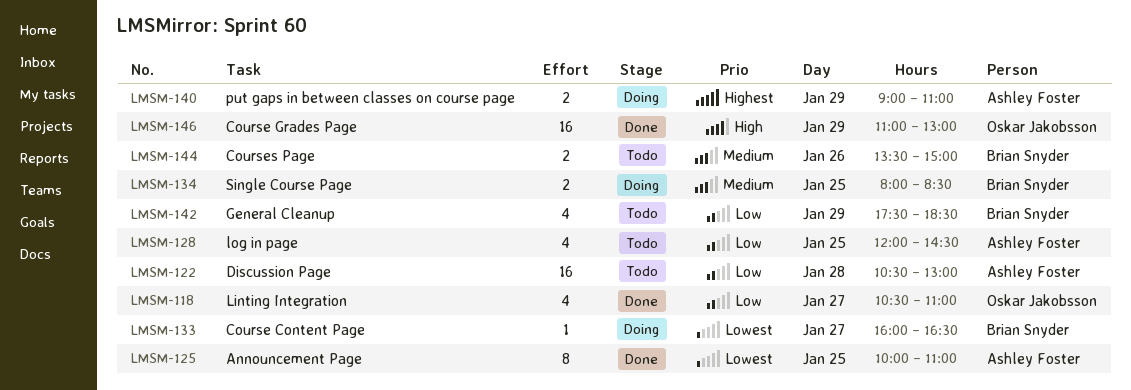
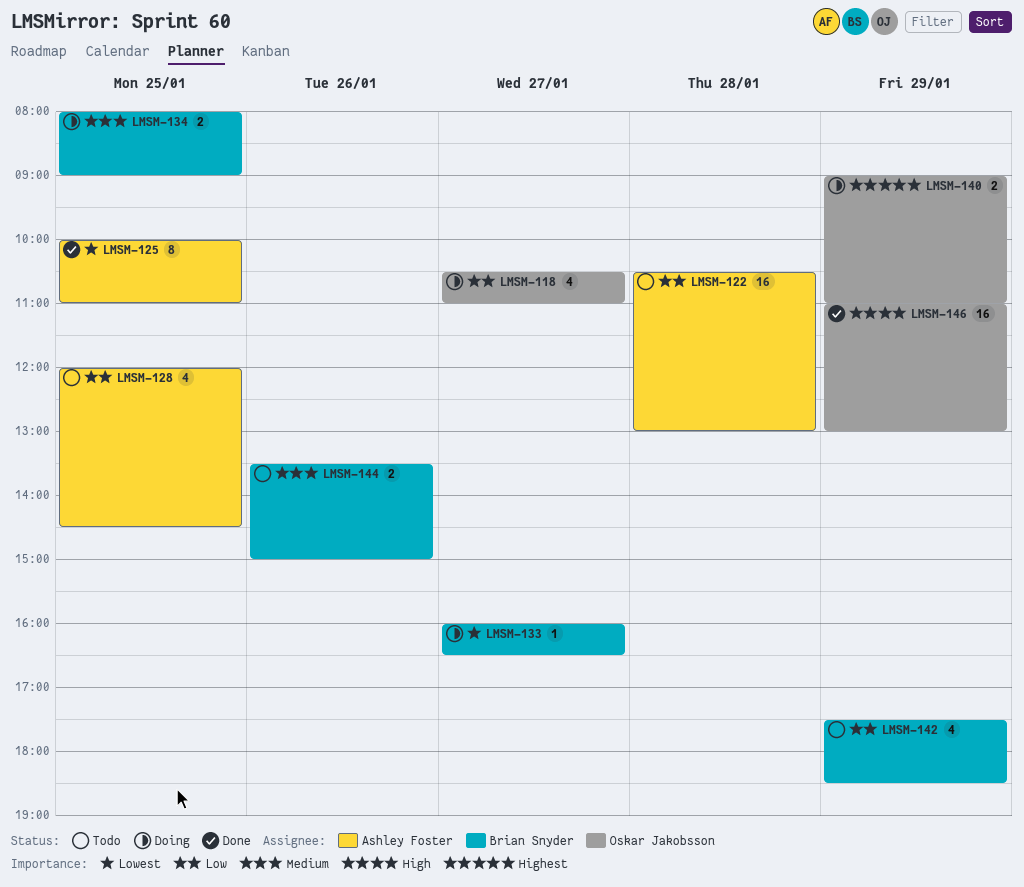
LMSM-118, status: Done -> Doing
LMSM-134, ends: 08:30 -> 09:00
LMSM-140, owner: Ashley Foster -> Oskar Jakobsson

